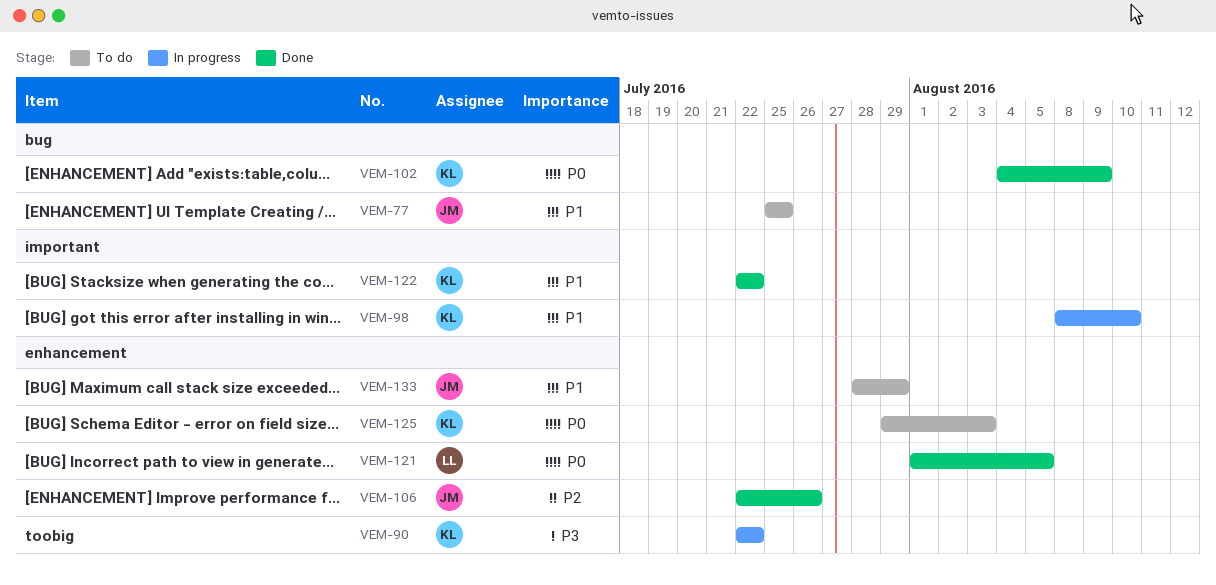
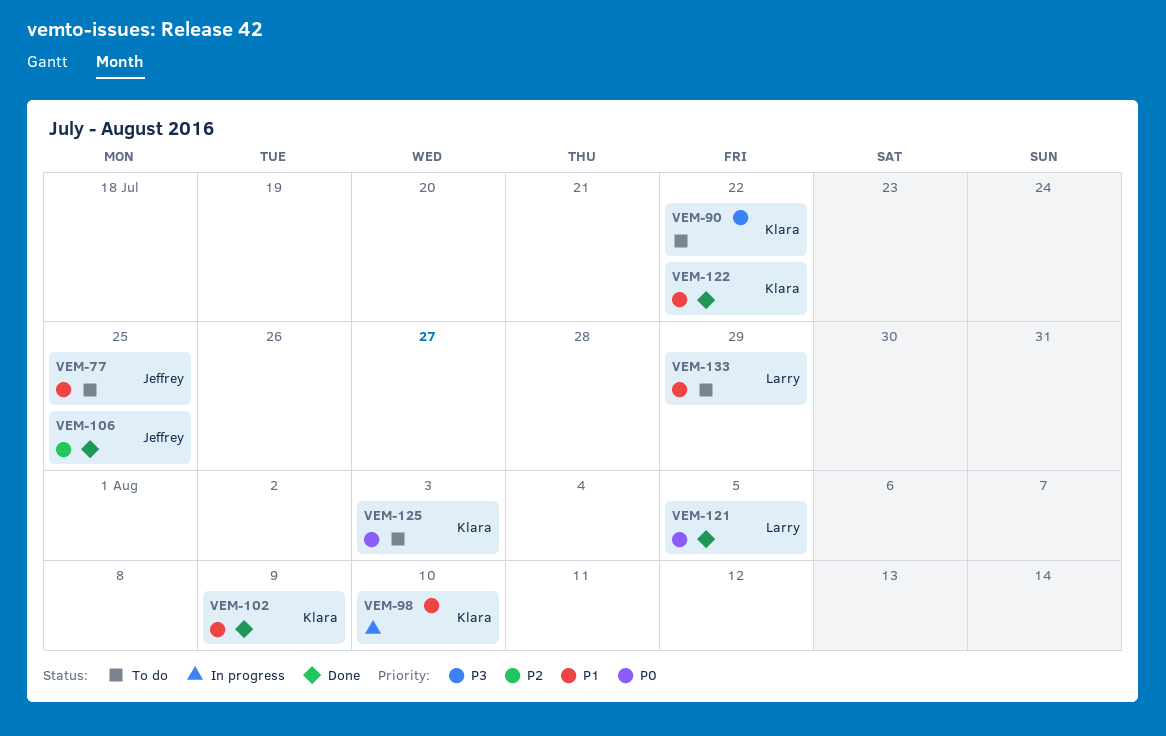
VEM-90, status: In progress -> To do
VEM-102, priority: P0 -> P1
VEM-106, due: Jul 26 -> Jul 25
VEM-133, owner: Jeffrey -> Larry

